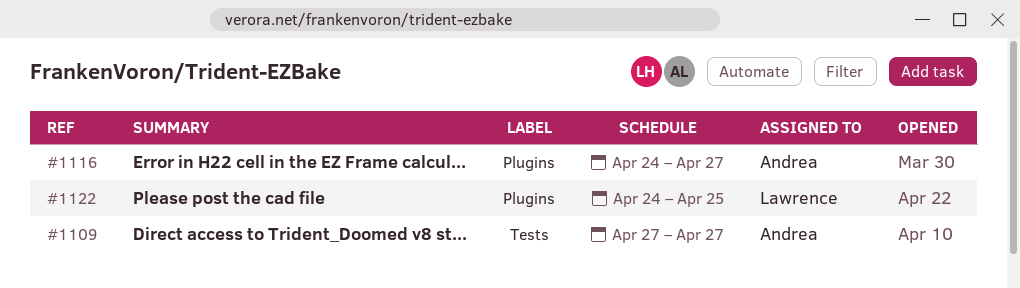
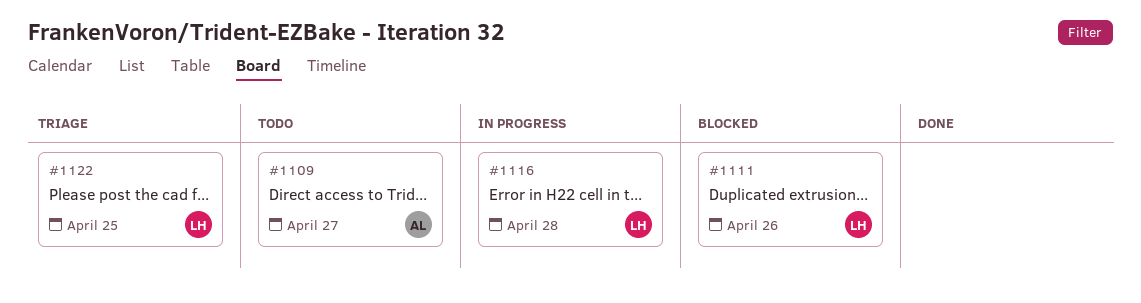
#1111: none -> present
#1116, owner: Andrea -> Lawrence
#1116, due: Apr 27 -> Apr 28

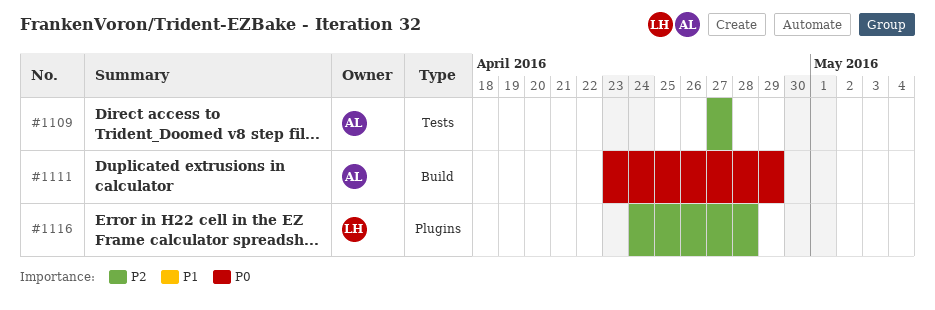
#1111, owner: LH -> AL
#1111, due: Apr 26 -> Apr 29
#1122: present -> none

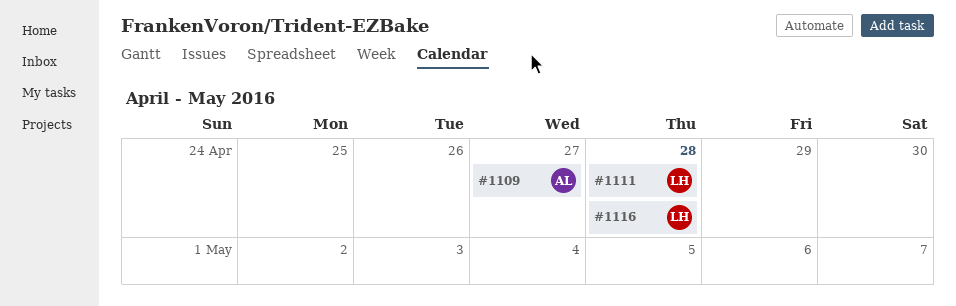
#1111, owner: AL -> LH
#1111, due: Apr 29 -> Apr 28

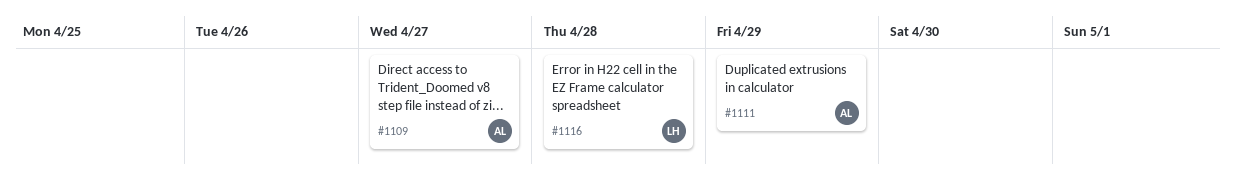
#1111, owner: LH -> AL
#1111, due: Apr 28 -> Apr 29

